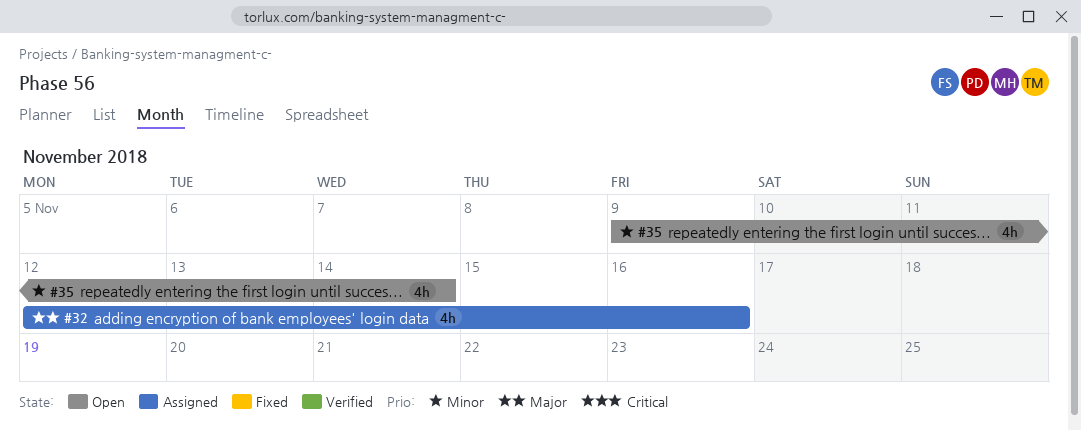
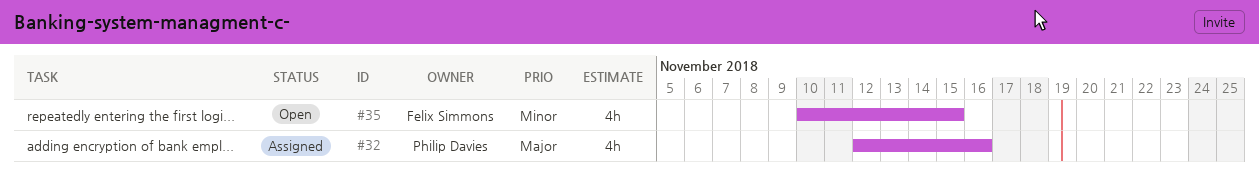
#35, start: Nov 9 -> Nov 10
#35, due: Nov 14 -> Nov 15

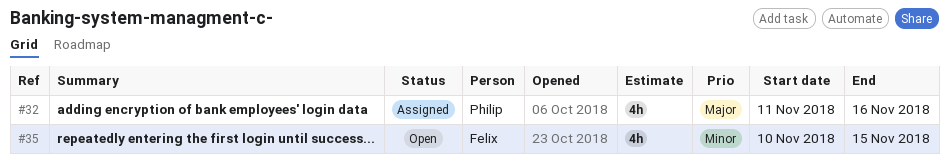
#32, start: Nov 12 -> Nov 11

